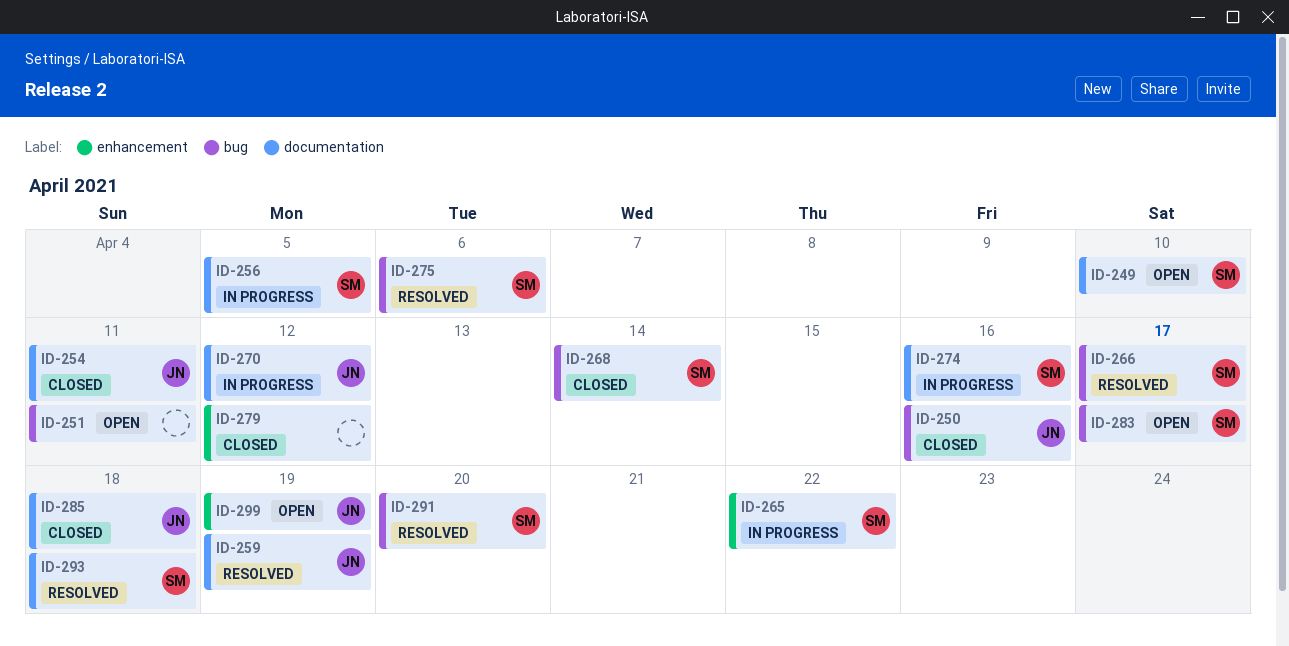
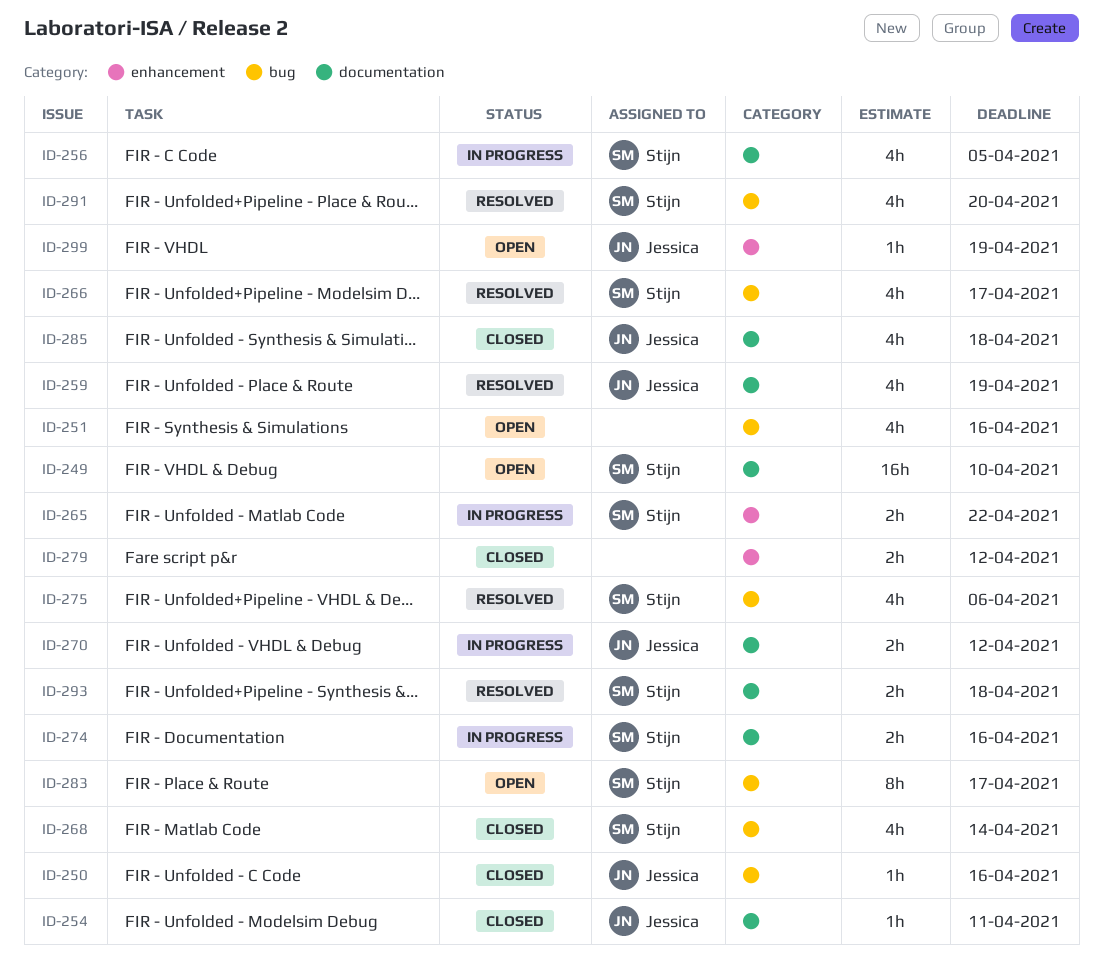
ID-251, due: Apr 11 -> Apr 16

